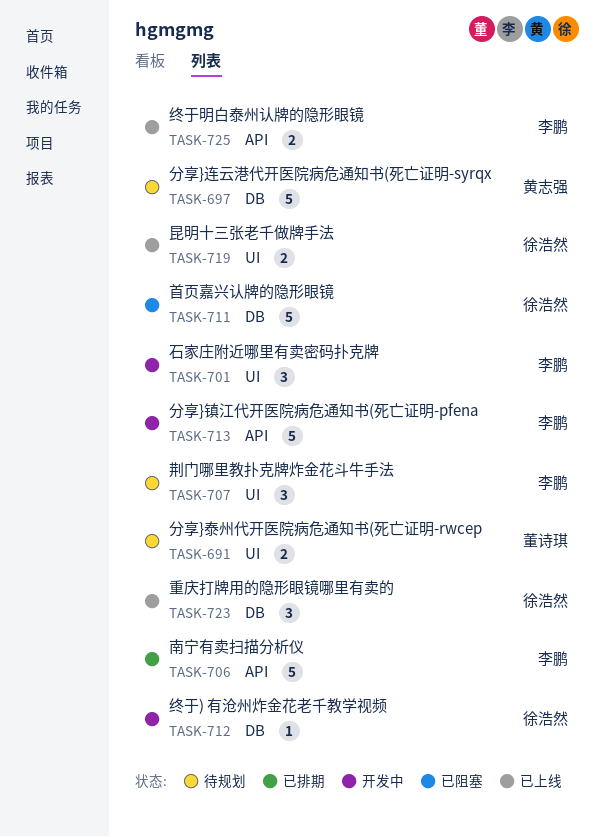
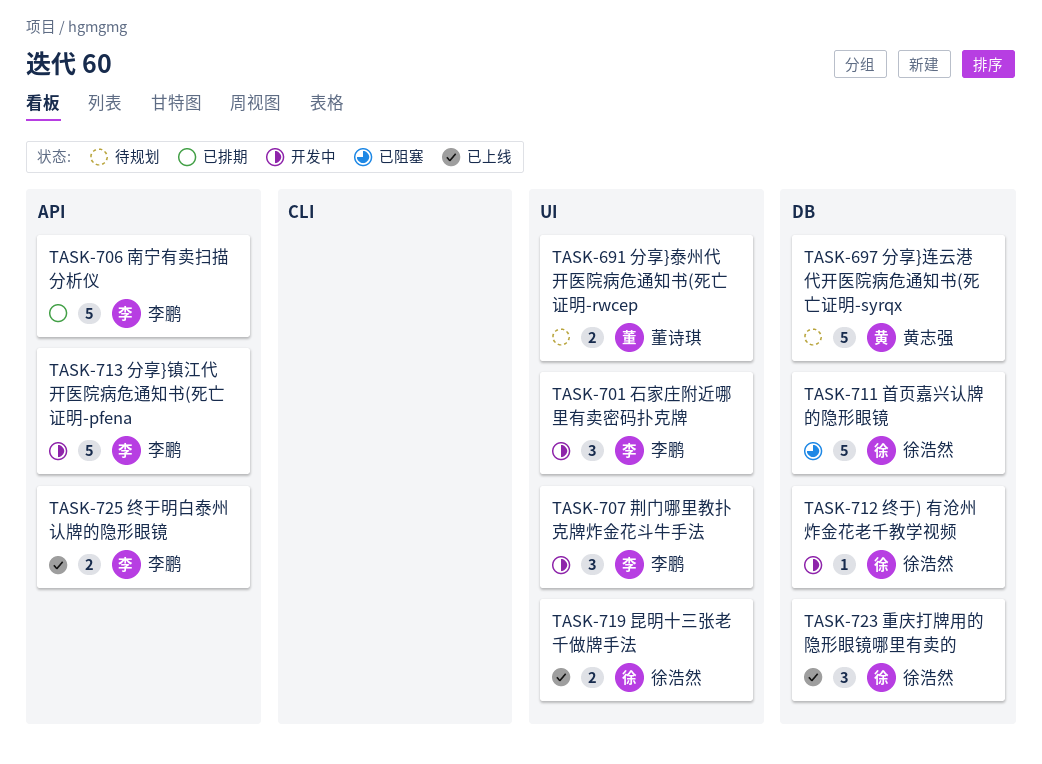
TASK-707, status: 待规划 -> 开发中

